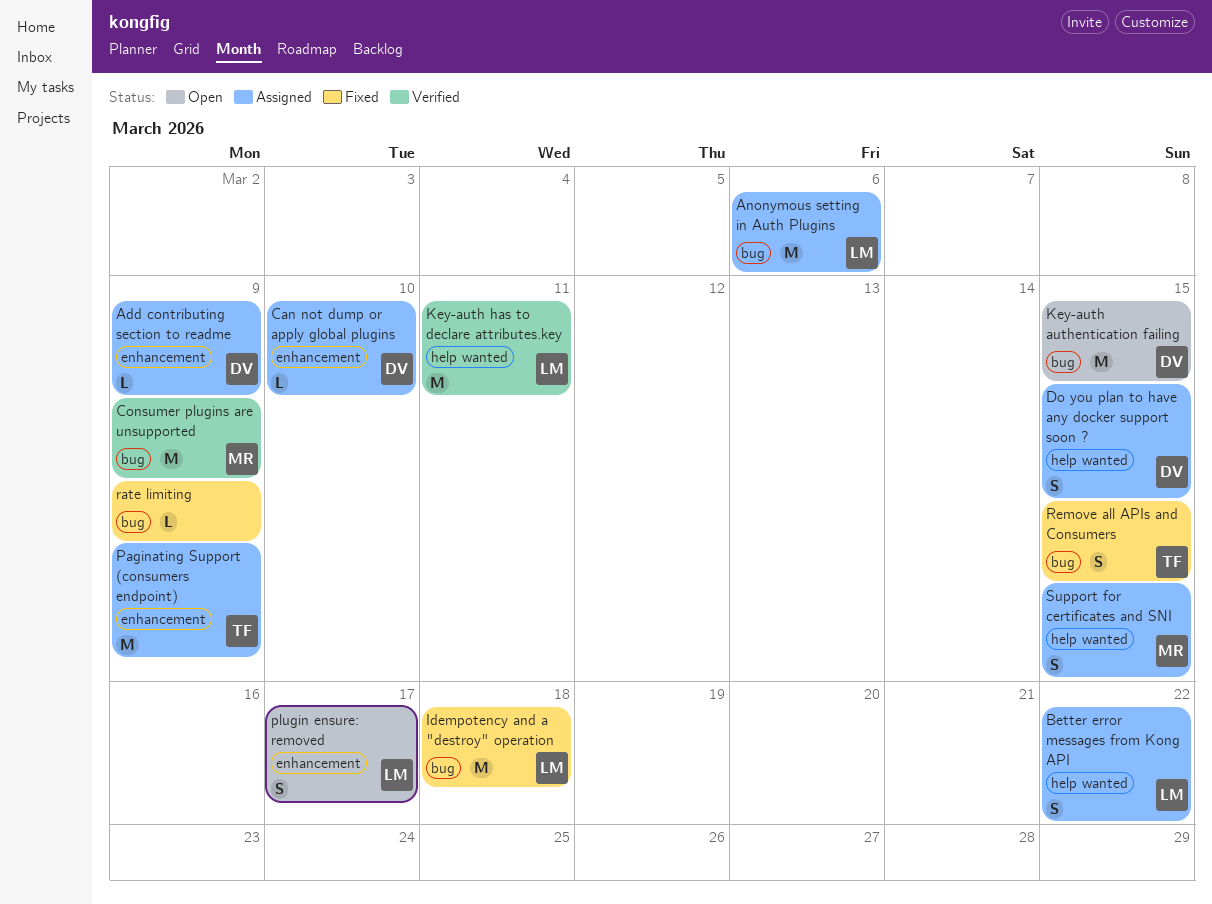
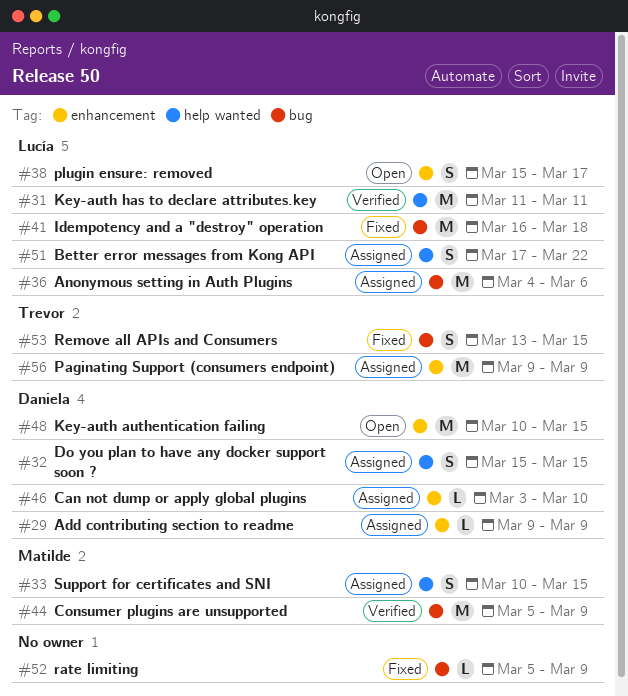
Key-auth authentication failing, label: bug -> enhancement

